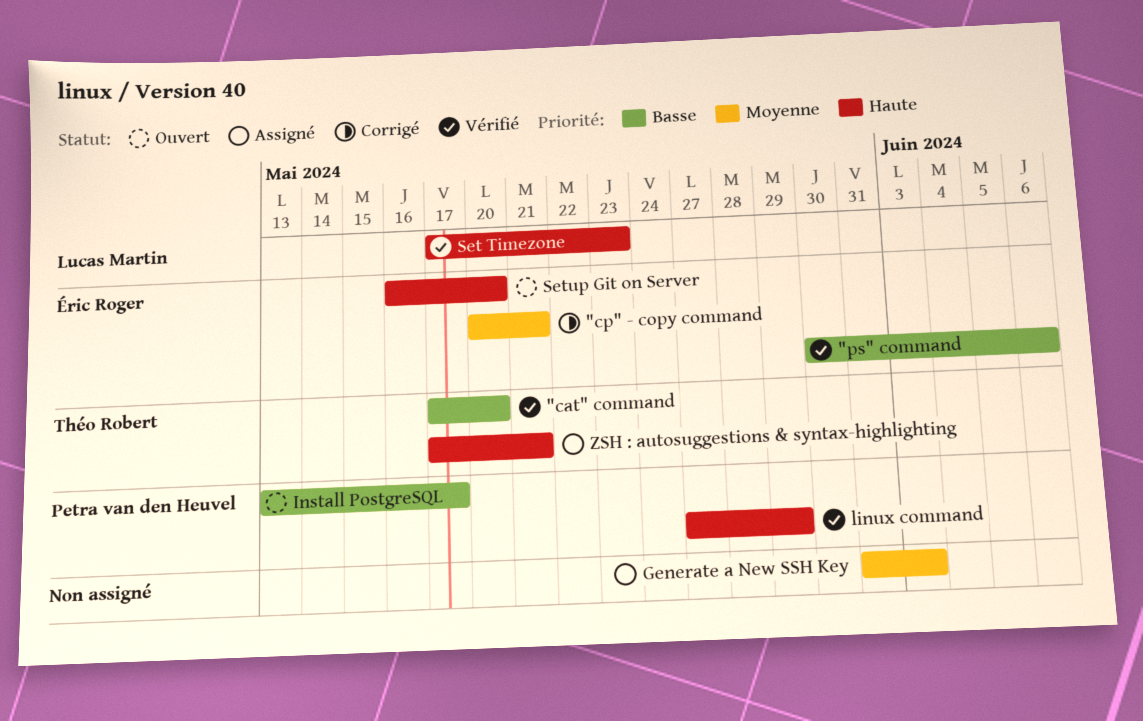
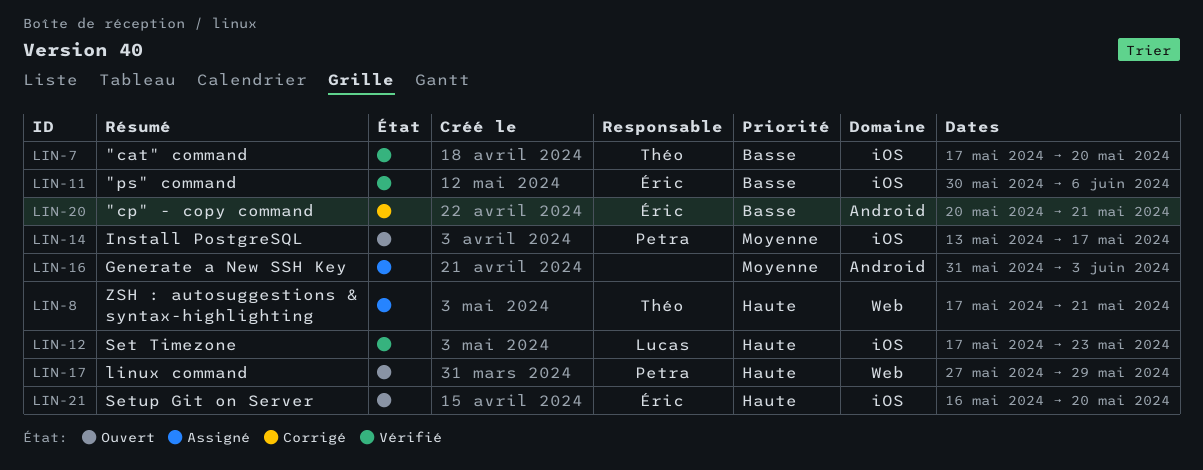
"cp" - copy command, priority: Moyenne -> Basse
Install PostgreSQL, priority: Basse -> Moyenne
linux command, status: Vérifié -> Ouvert

